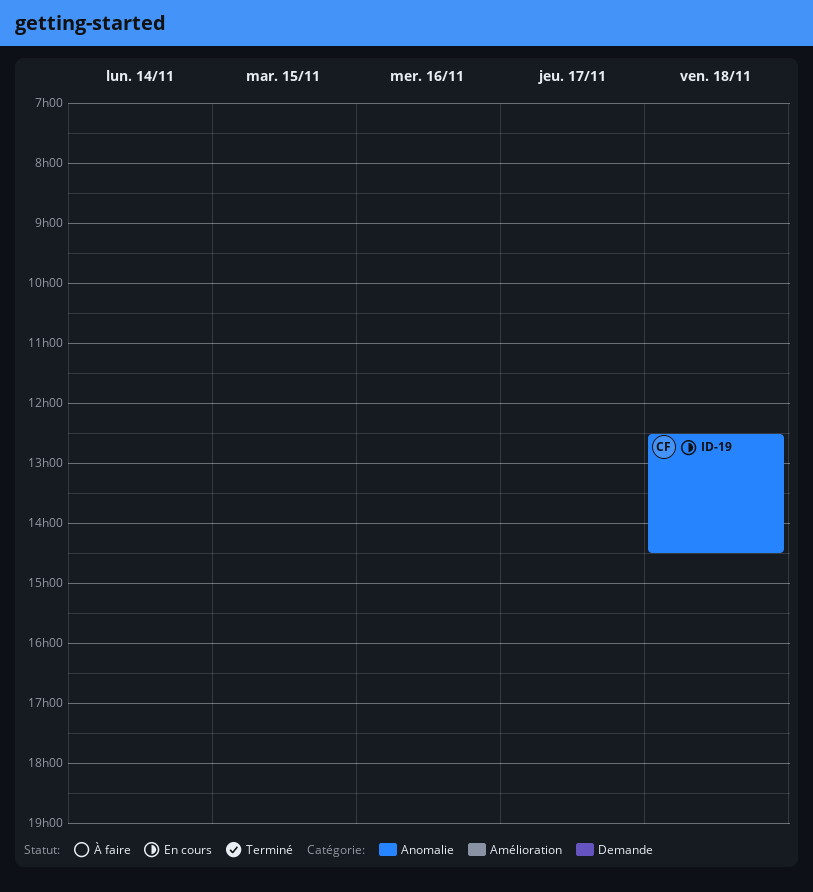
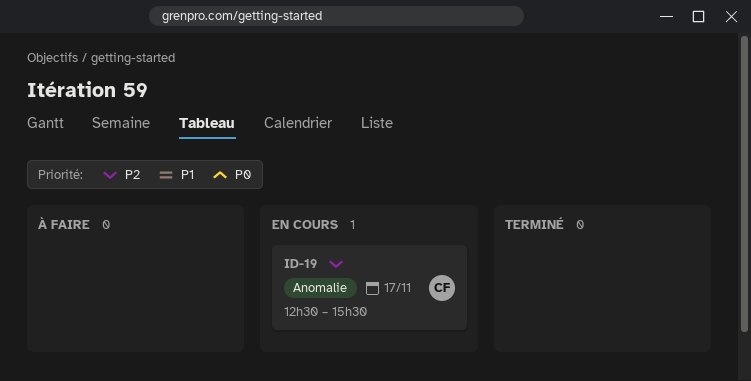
ID-19, day: Nov 18 -> Nov 17
ID-19, ends: 14:30 -> 15:30

